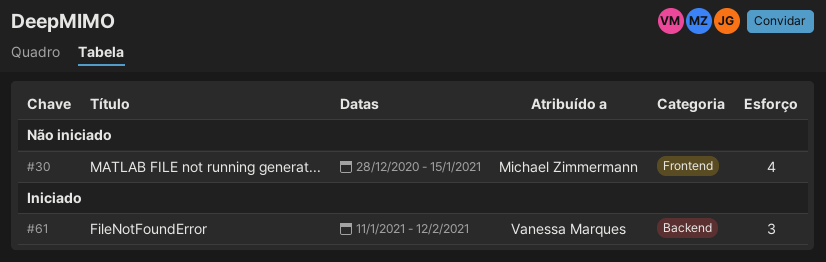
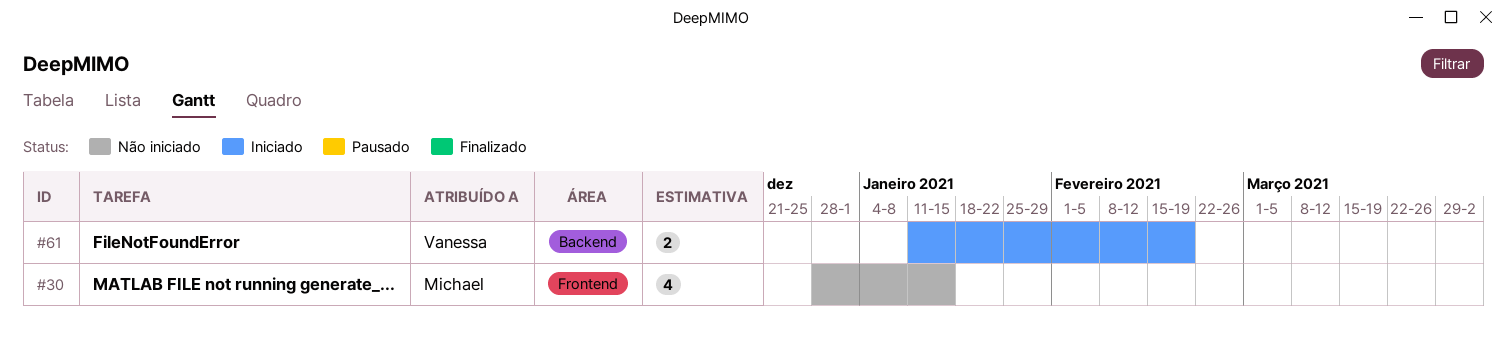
#61, estimate: 3 -> 2
#61, due: Feb 12 -> Feb 19

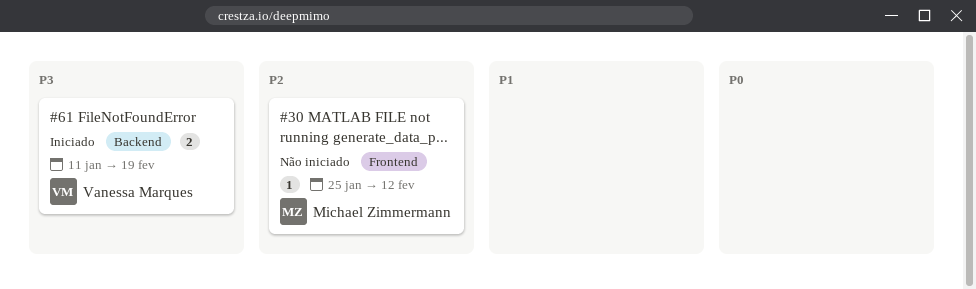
#30, estimate: 4 -> 1
#30, start: Dec 28 -> Jan 25
#30, due: Jan 15 -> Feb 12

